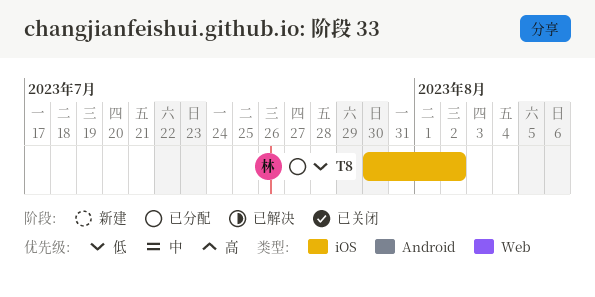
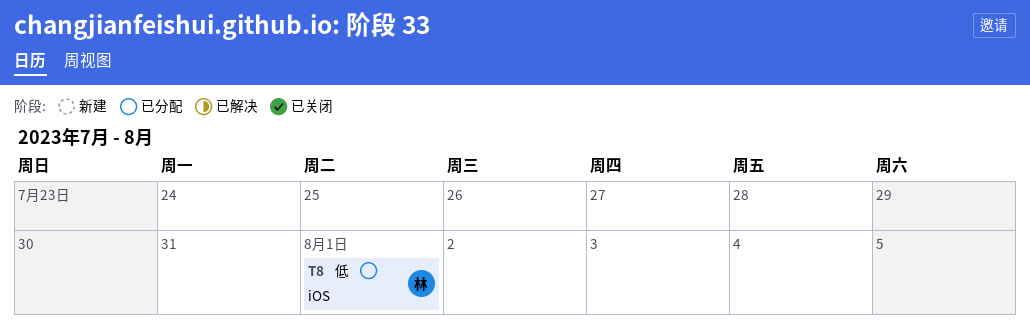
T8, due: Aug 2 -> Aug 1

